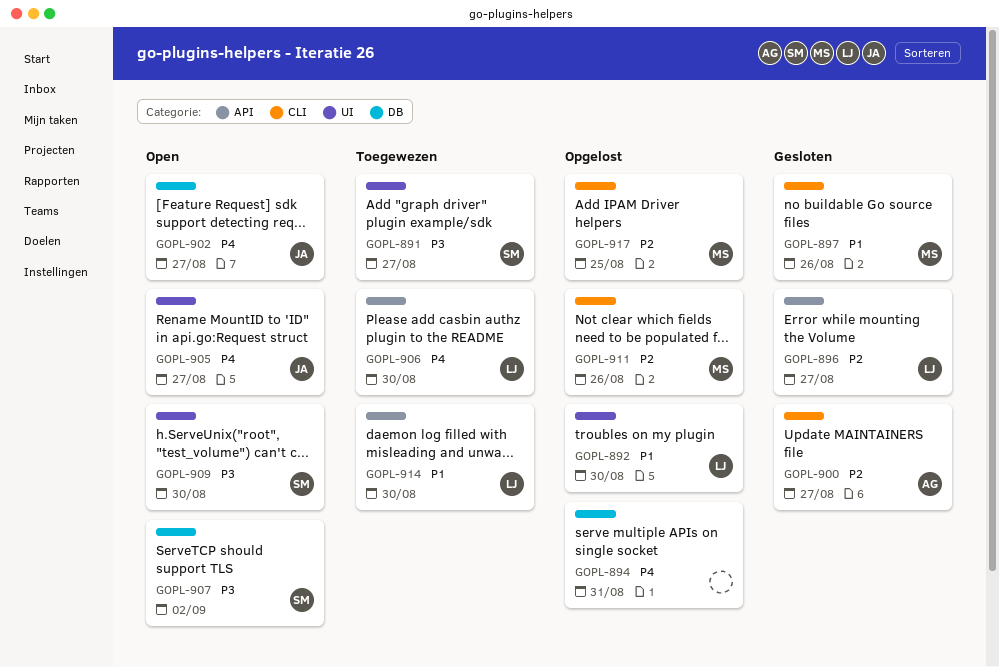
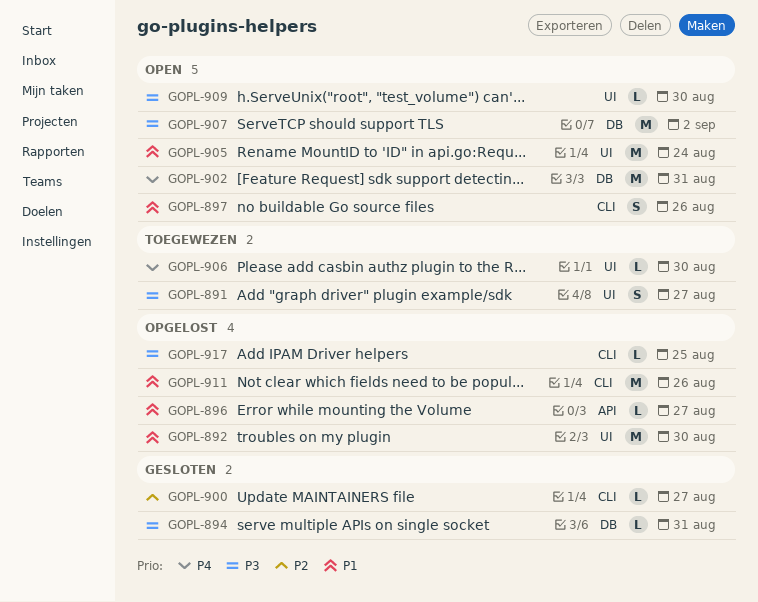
GOPL-894, status: Opgelost -> Gesloten
GOPL-894, priority: P4 -> P3
GOPL-896, status: Gesloten -> Opgelost
GOPL-896, priority: P2 -> P1
GOPL-897, status: Gesloten -> Open
GOPL-902, due: Aug 27 -> Aug 31
GOPL-905, priority: P4 -> P1
GOPL-905, due: Aug 27 -> Aug 24
GOPL-906, label: API -> UI
GOPL-911, priority: P2 -> P1
GOPL-914: present -> none
GOPL-917, priority: P2 -> P3

